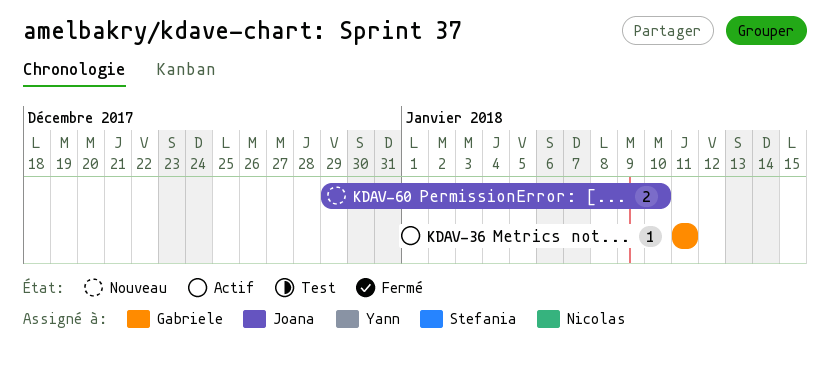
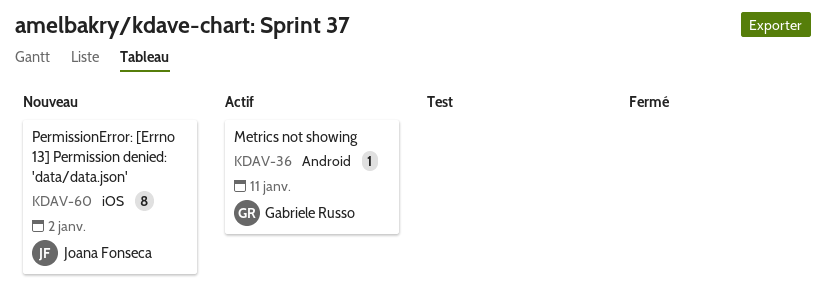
KDAV-60, estimate: 2 -> 8
KDAV-60, due: Jan 10 -> Jan 2

